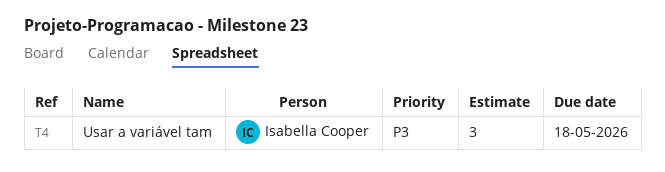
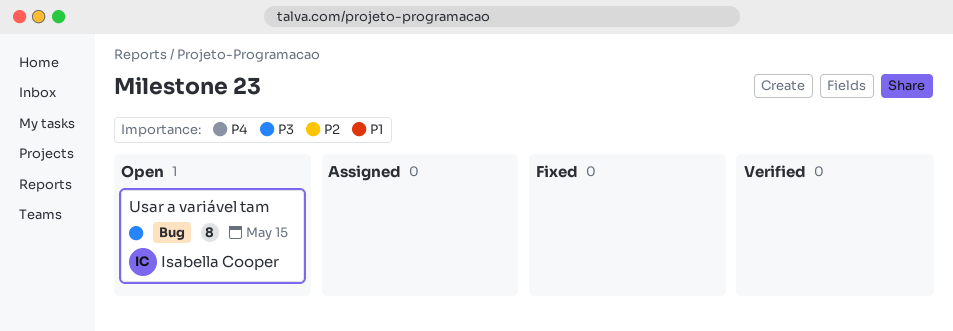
Usar a variável tam, estimate: 3 -> 8
Usar a variável tam, due: May 18 -> May 15

